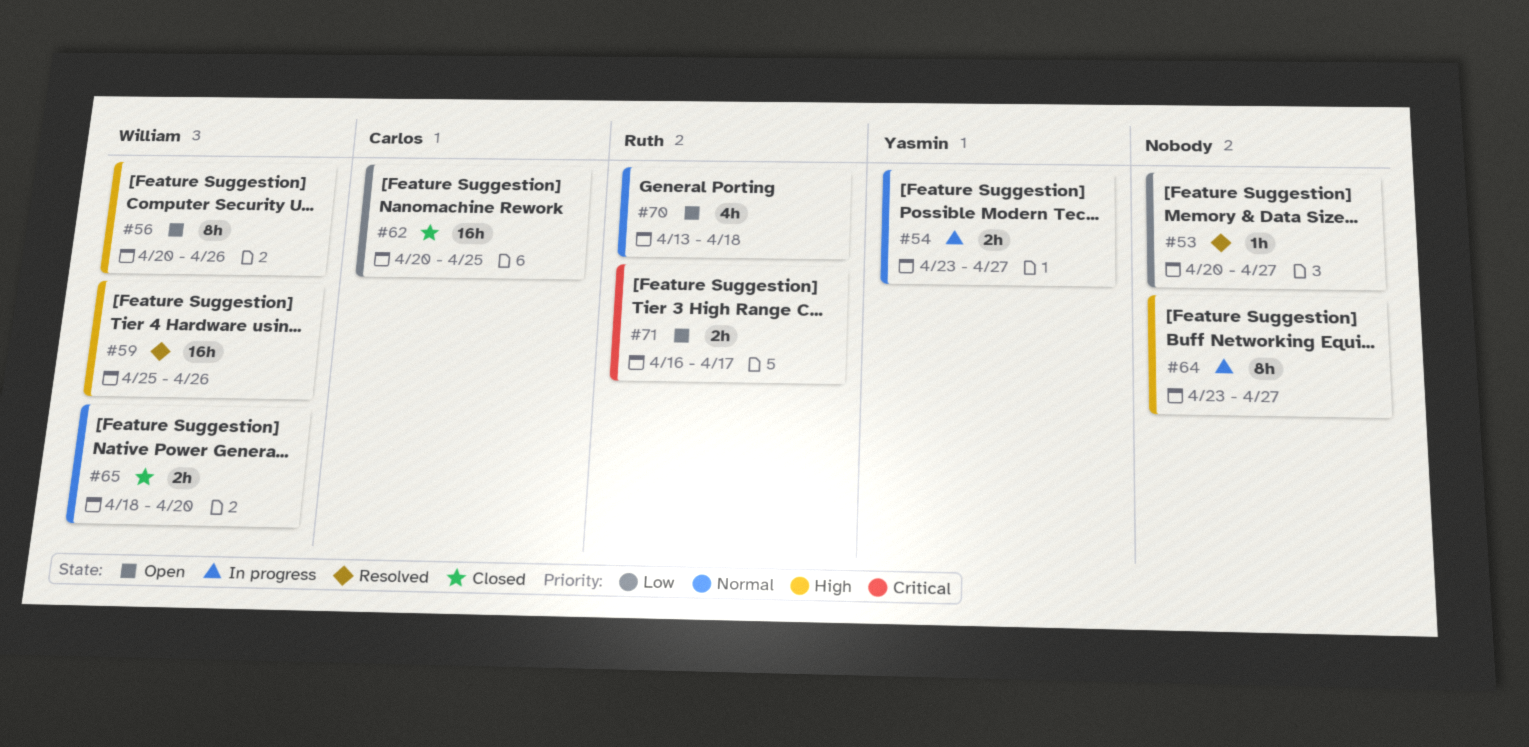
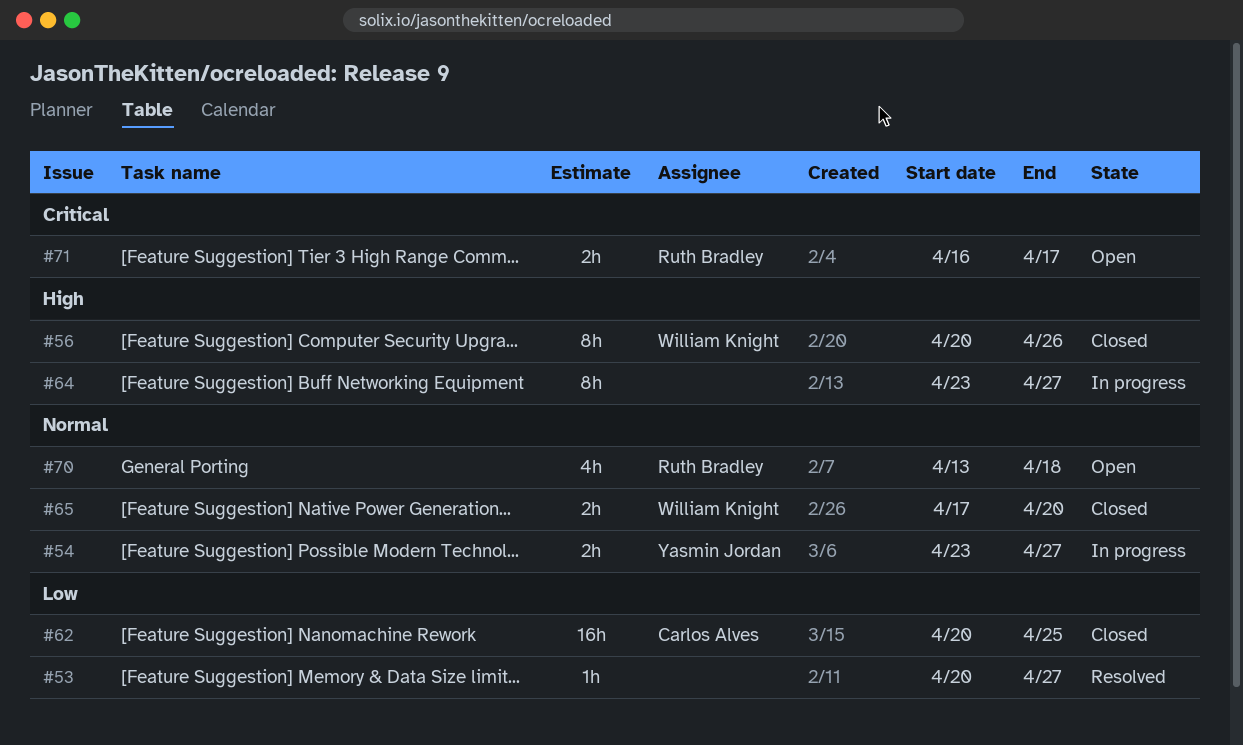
#56, status: Open -> Closed
#59: present -> none
#65, start: Apr 18 -> Apr 17

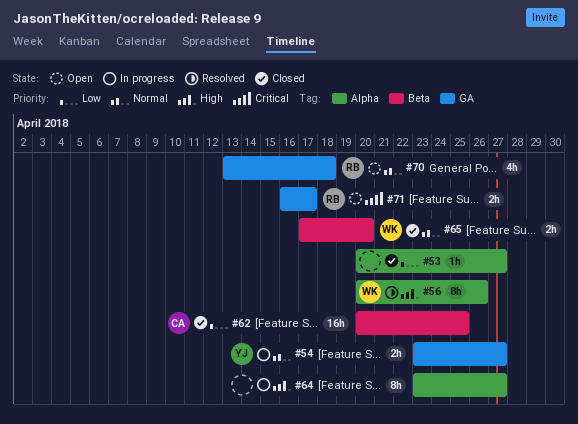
#53, status: Resolved -> Closed
#56, status: Closed -> Resolved

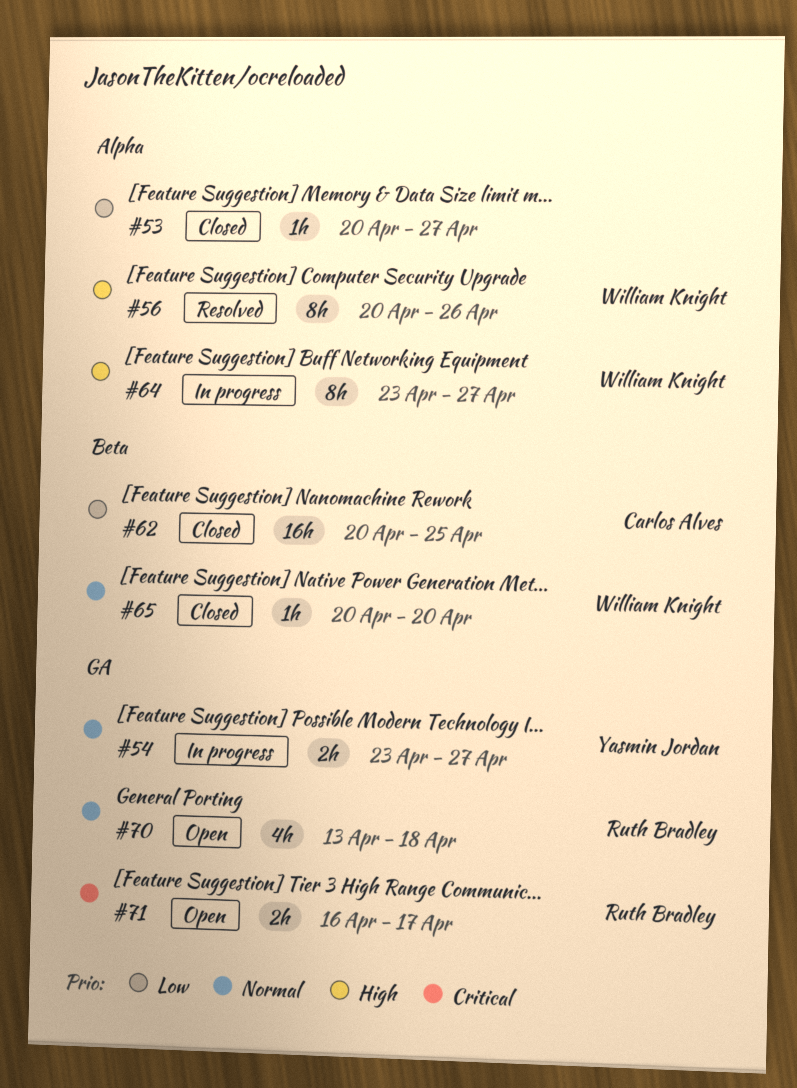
#64, owner: none -> William Knight
#65, estimate: 2h -> 1h
#65, start: Apr 17 -> Apr 20

